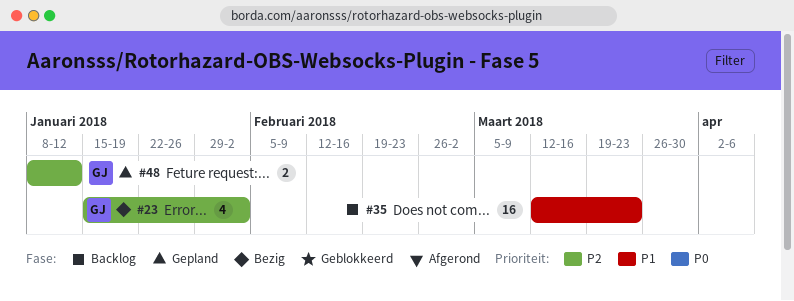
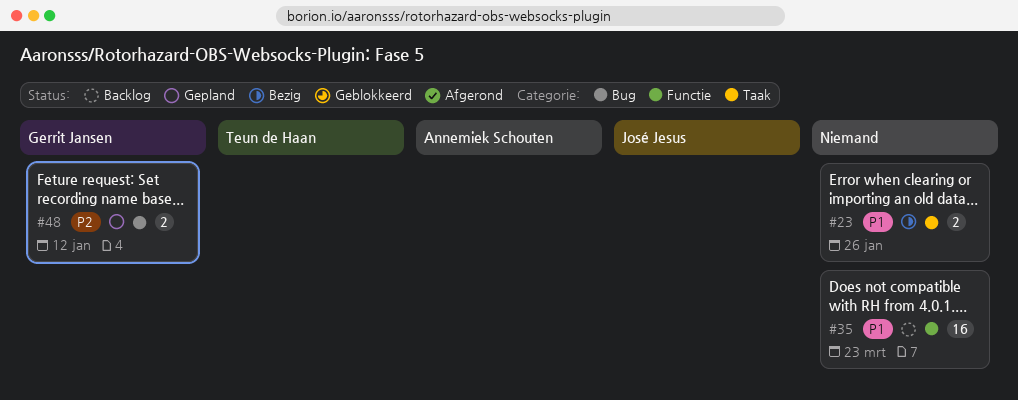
#23, owner: Gerrit Jansen -> none
#23, priority: P2 -> P1
#23, estimate: 4 -> 2
#23, due: Feb 2 -> Jan 26

